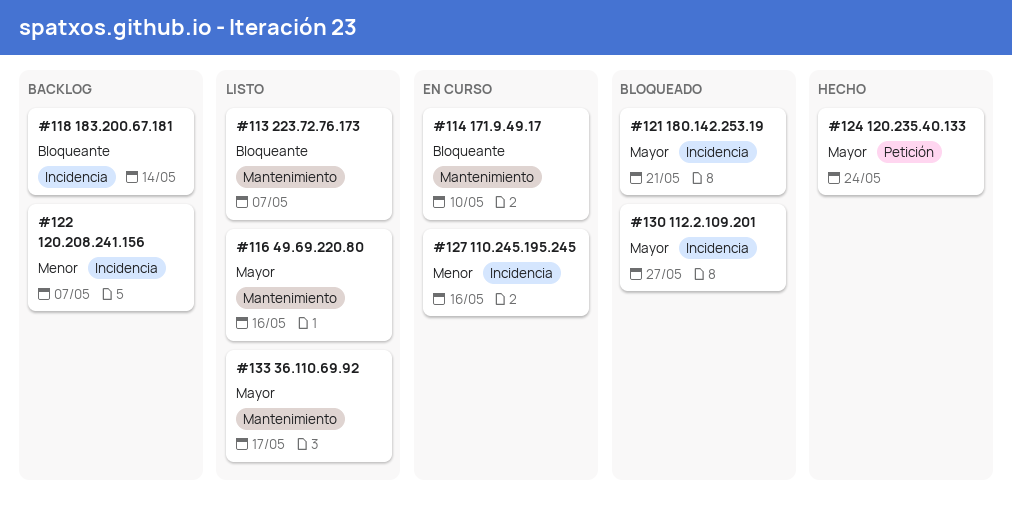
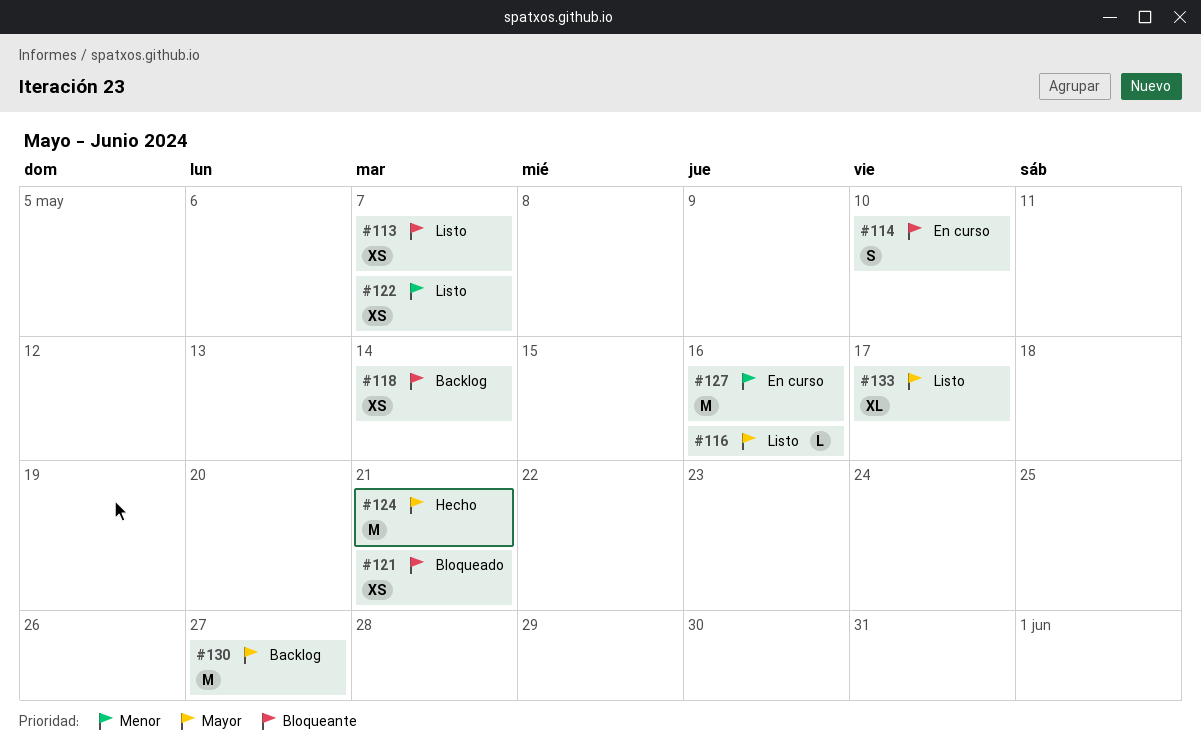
#121, priority: Mayor -> Bloqueante
#122, status: Backlog -> Listo
#124, due: May 24 -> May 21
#130, status: Bloqueado -> Backlog

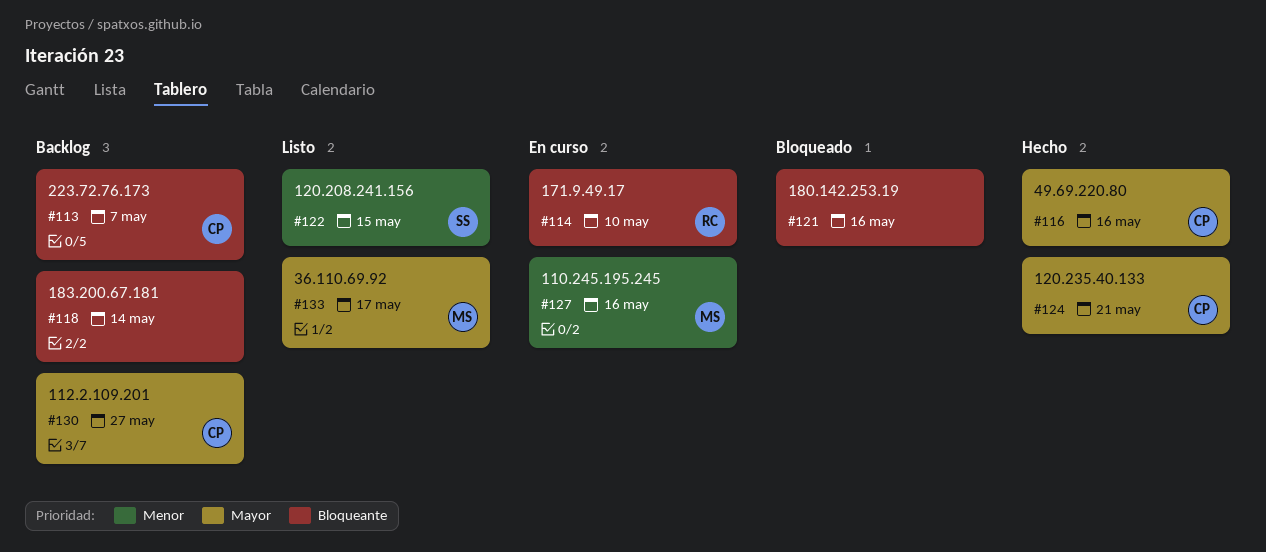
#113, status: Listo -> Backlog
#116, status: Listo -> Hecho
#121, due: May 21 -> May 16
#122, due: May 7 -> May 15

